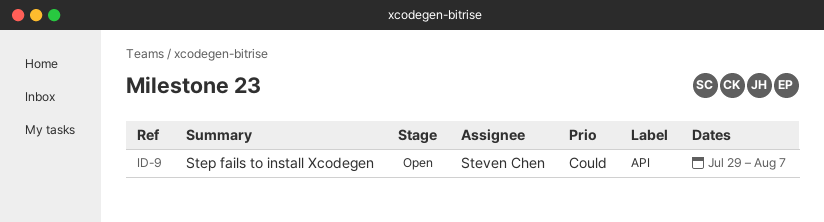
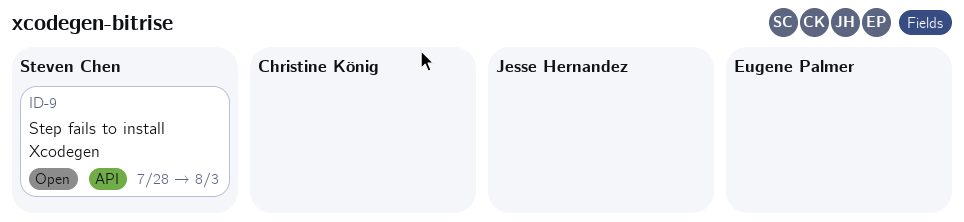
ID-9, start: Jul 29 -> Jul 28
ID-9, due: Aug 7 -> Aug 3

